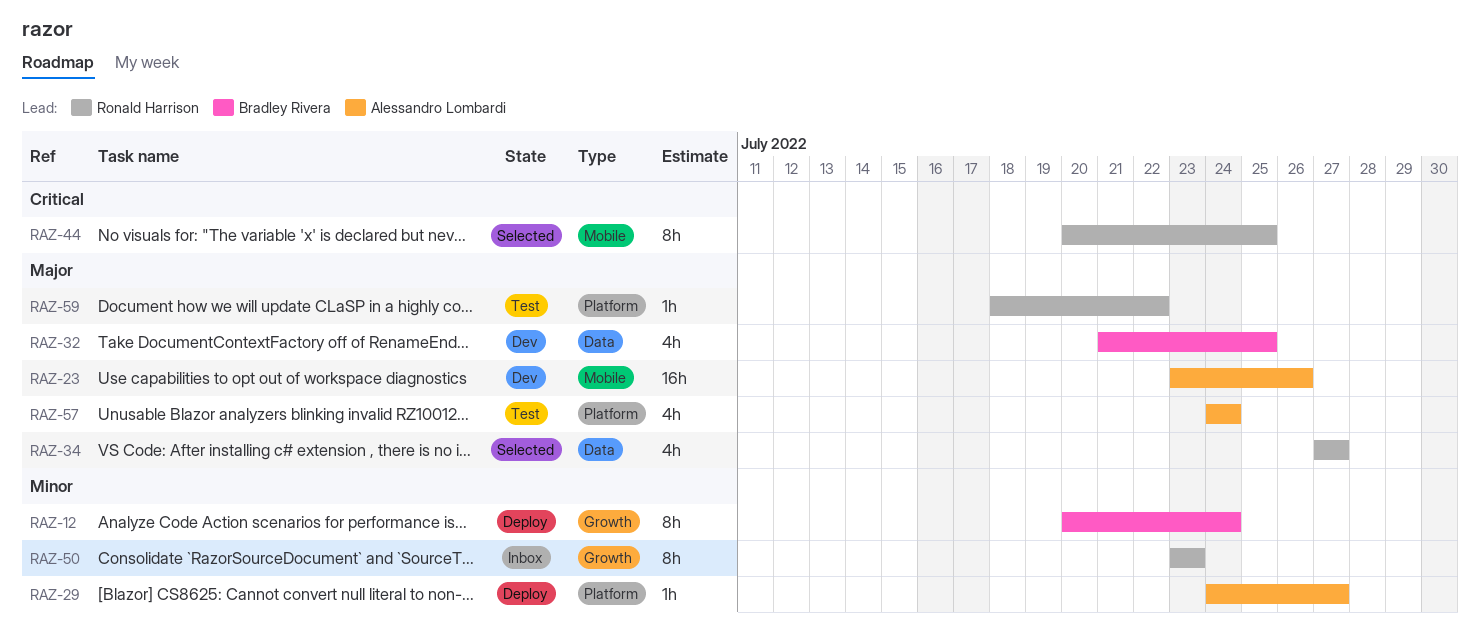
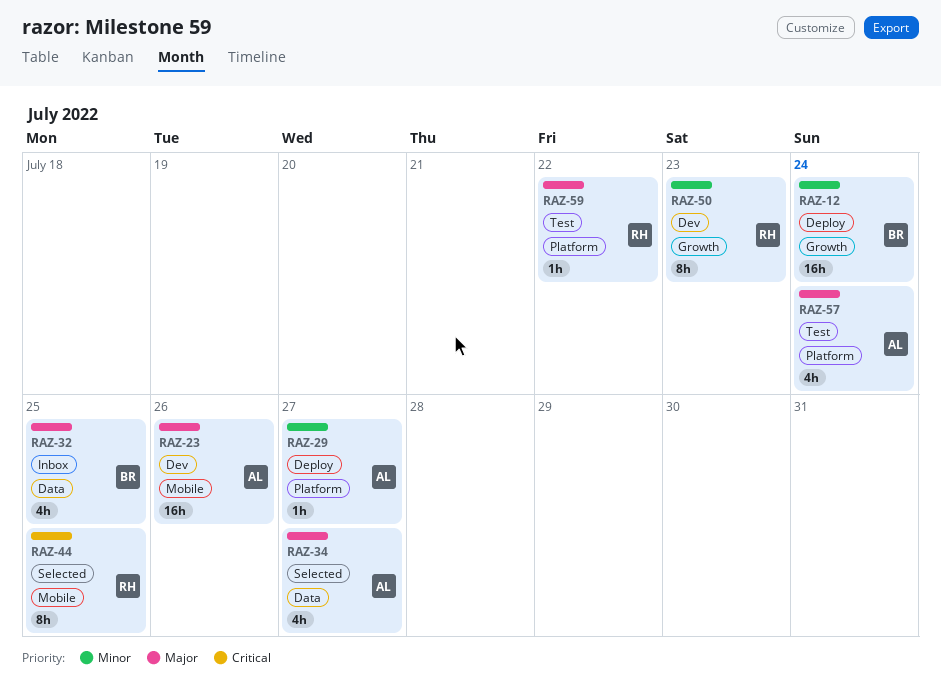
RAZ-12, estimate: 8h -> 16h
RAZ-32, status: Dev -> Inbox
RAZ-34, owner: Ronald Harrison -> Alessandro Lombardi
RAZ-50, status: Inbox -> Dev

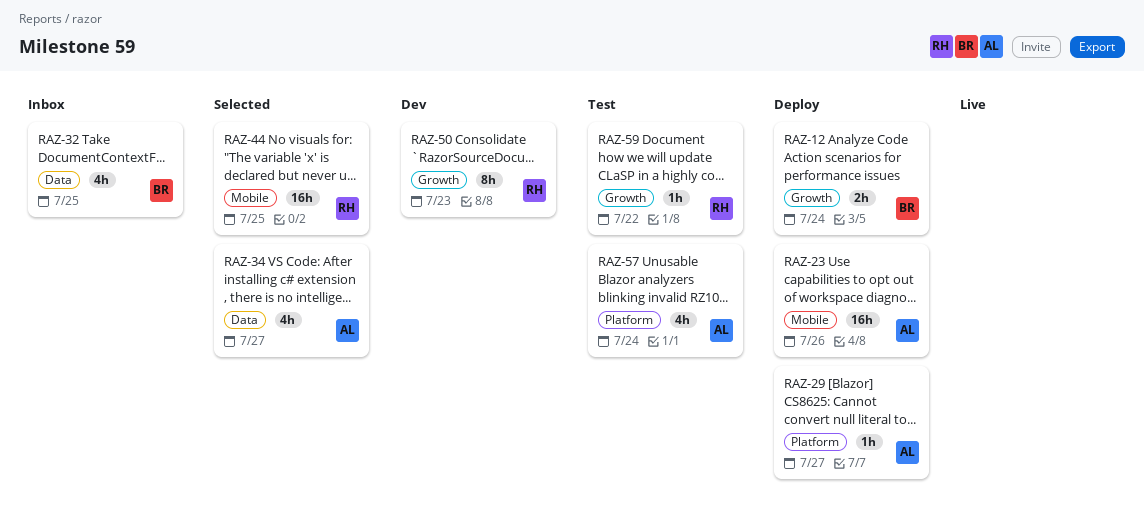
RAZ-12, estimate: 16h -> 2h
RAZ-23, status: Dev -> Deploy
RAZ-44, estimate: 8h -> 16h
RAZ-59, label: Platform -> Growth

